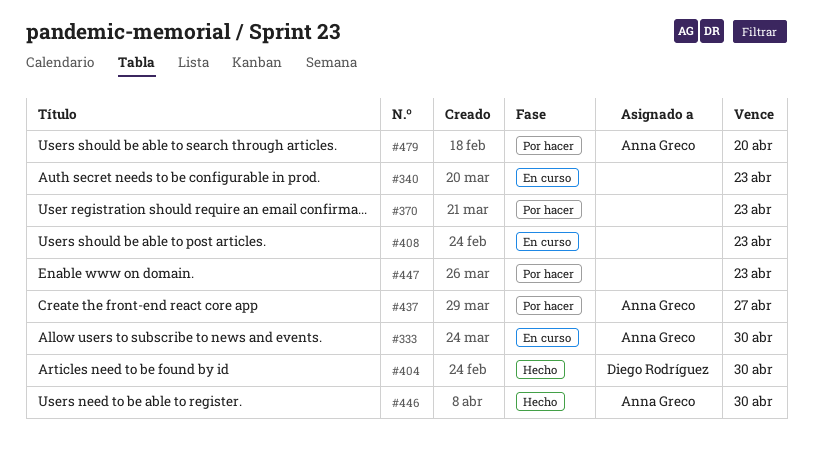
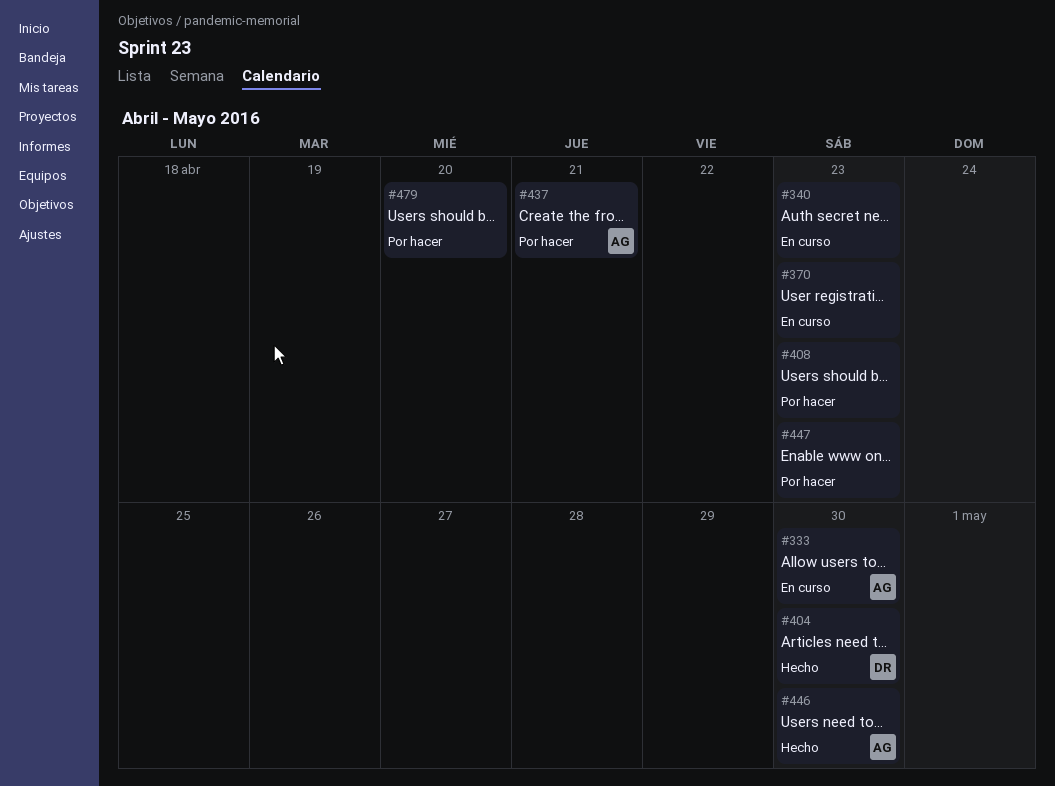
#370, status: Por hacer -> En curso
#408, status: En curso -> Por hacer
#437, due: Apr 27 -> Apr 21
#479, owner: Anna Greco -> none

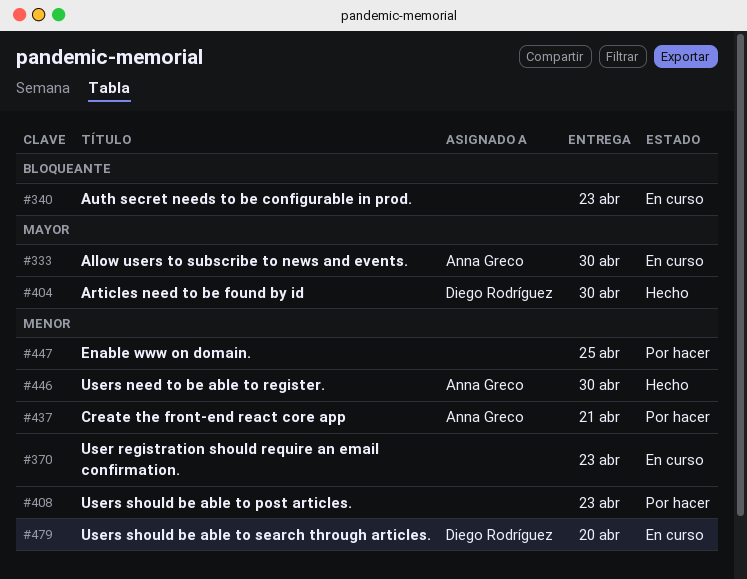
#447, due: Apr 23 -> Apr 25
#479, status: Por hacer -> En curso
#479, owner: none -> Diego Rodríguez

